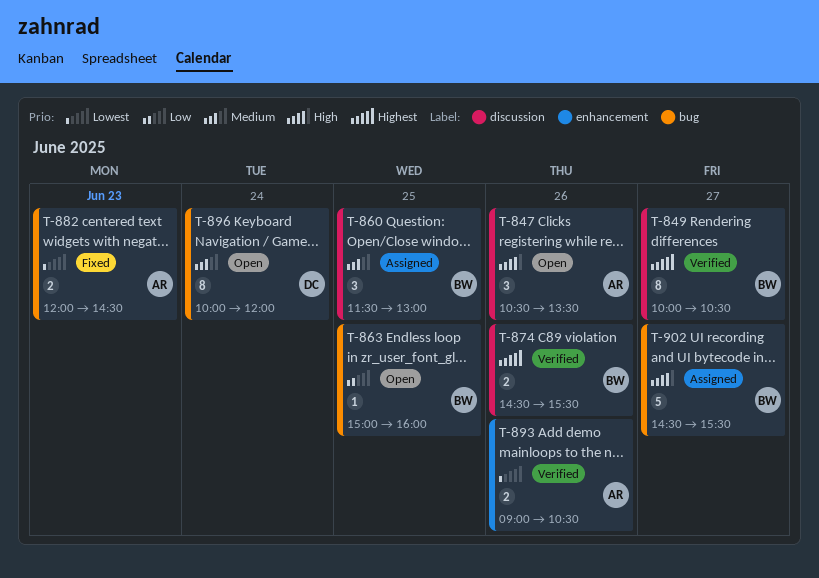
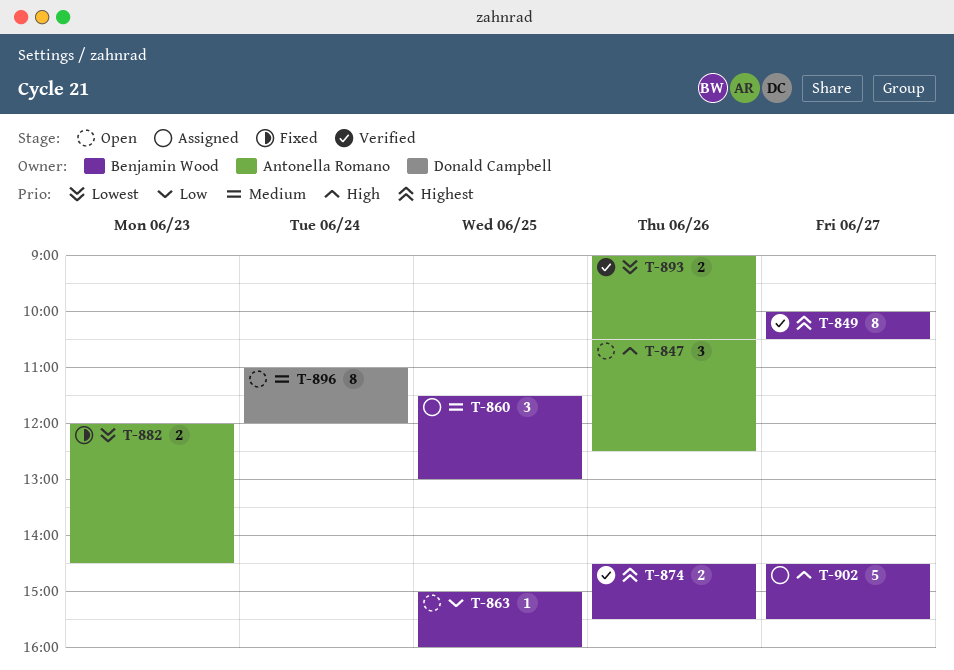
T-847, ends: 13:30 -> 12:30
T-896, begins: 10:00 -> 11:00

